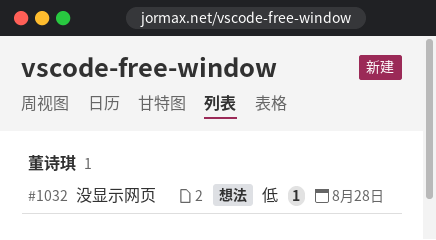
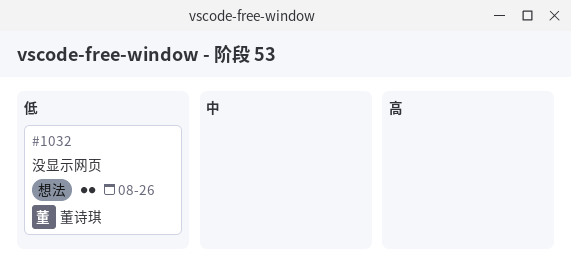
#1032, estimate: 1 -> 2
#1032, due: Aug 28 -> Aug 26

